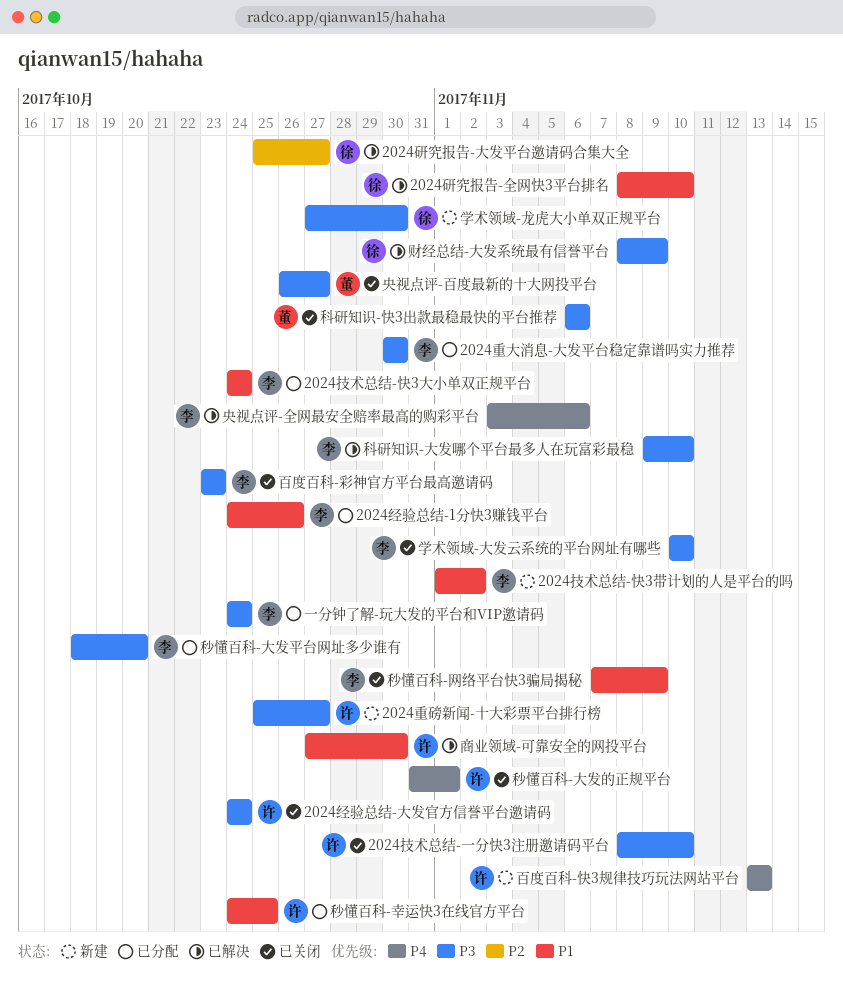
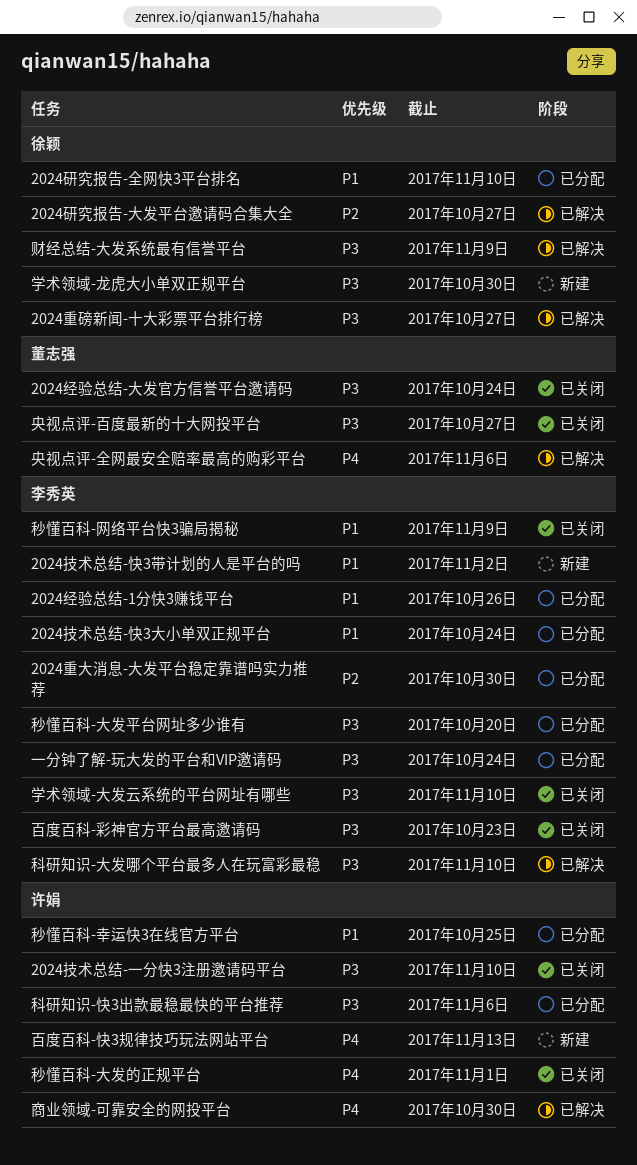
2024研究报告-全网快3平台排名, status: 已解决 -> 已分配
2024经验总结-大发官方信誉平台邀请码, owner: 许娟 -> 董志强
2024重大消息-大发平台稳定靠谱吗实力推荐, priority: P3 -> P2
2024重磅新闻-十大彩票平台排行榜, status: 新建 -> 已解决
2024重磅新闻-十大彩票平台排行榜, owner: 许娟 -> 徐颖
商业领域-可靠安全的网投平台, priority: P1 -> P4
央视点评-全网最安全赔率最高的购彩平台, owner: 李秀英 -> 董志强
科研知识-快3出款最稳最快的平台推荐, status: 已关闭 -> 已分配
科研知识-快3出款最稳最快的平台推荐, owner: 董志强 -> 许娟

